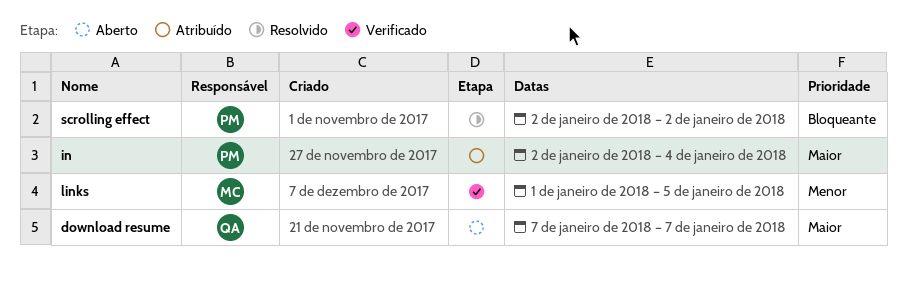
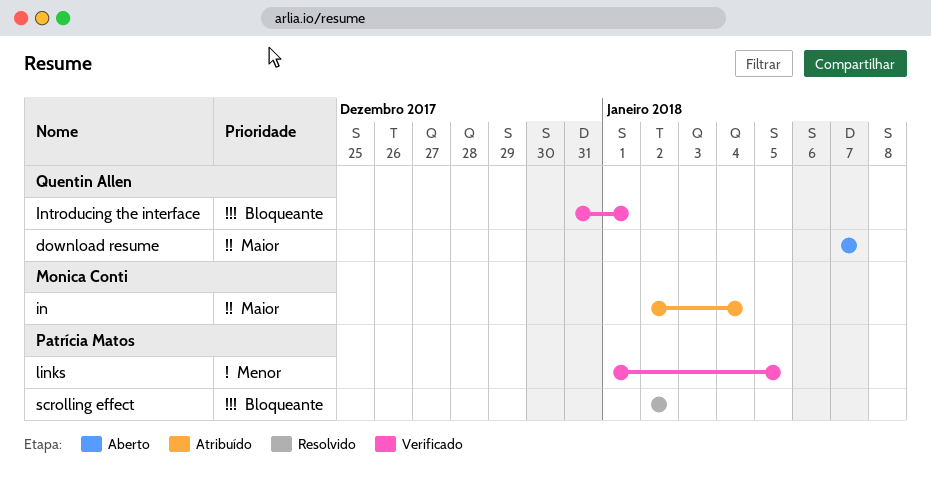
in, owner: Patrícia Matos -> Monica Conti
Introducing the interface: none -> present
links, owner: Monica Conti -> Patrícia Matos

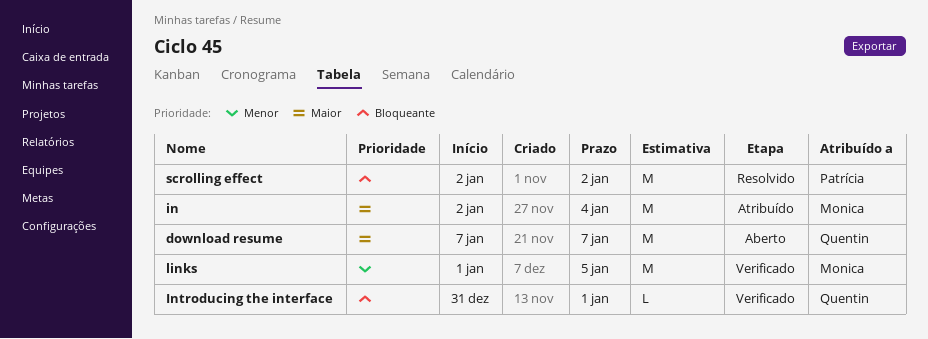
links, owner: Patrícia Matos -> Monica Conti

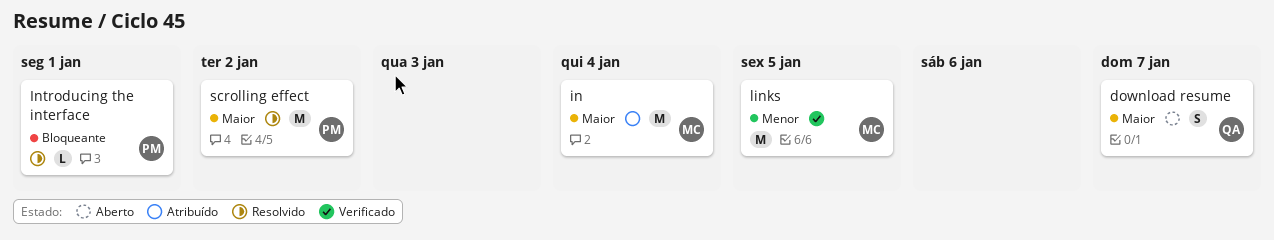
download resume, estimate: M -> S
Introducing the interface, status: Verificado -> Resolvido
Introducing the interface, owner: Quentin -> Patrícia
scrolling effect, priority: Bloqueante -> Maior

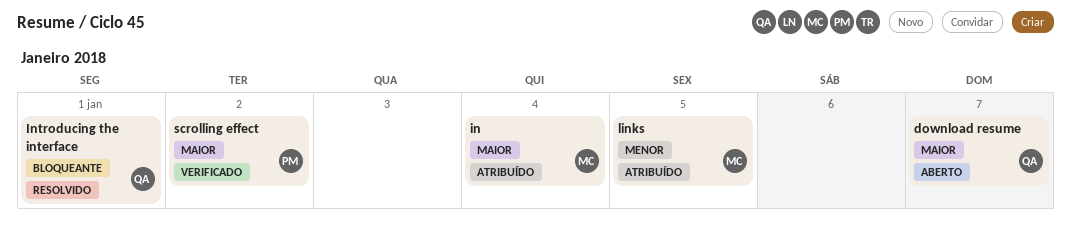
Introducing the interface, owner: PM -> QA
links, status: Verificado -> Atribuído
scrolling effect, status: Resolvido -> Verificado

